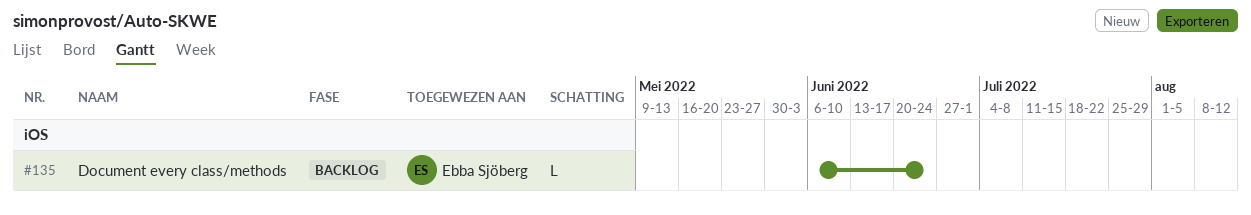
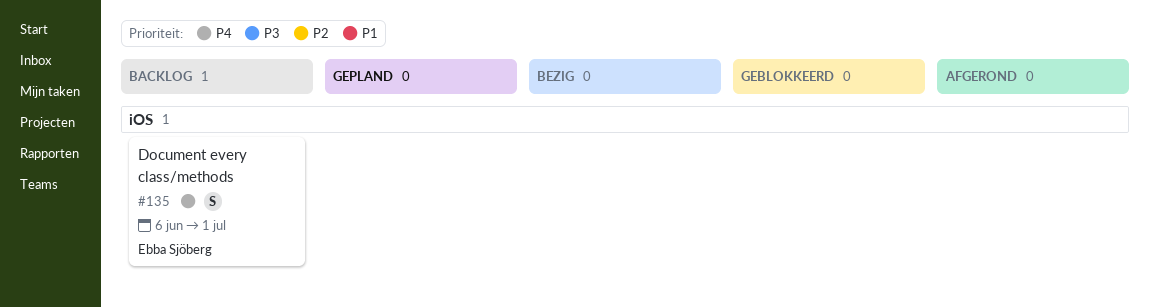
#135, estimate: L -> S
#135, due: Jun 24 -> Jul 1

